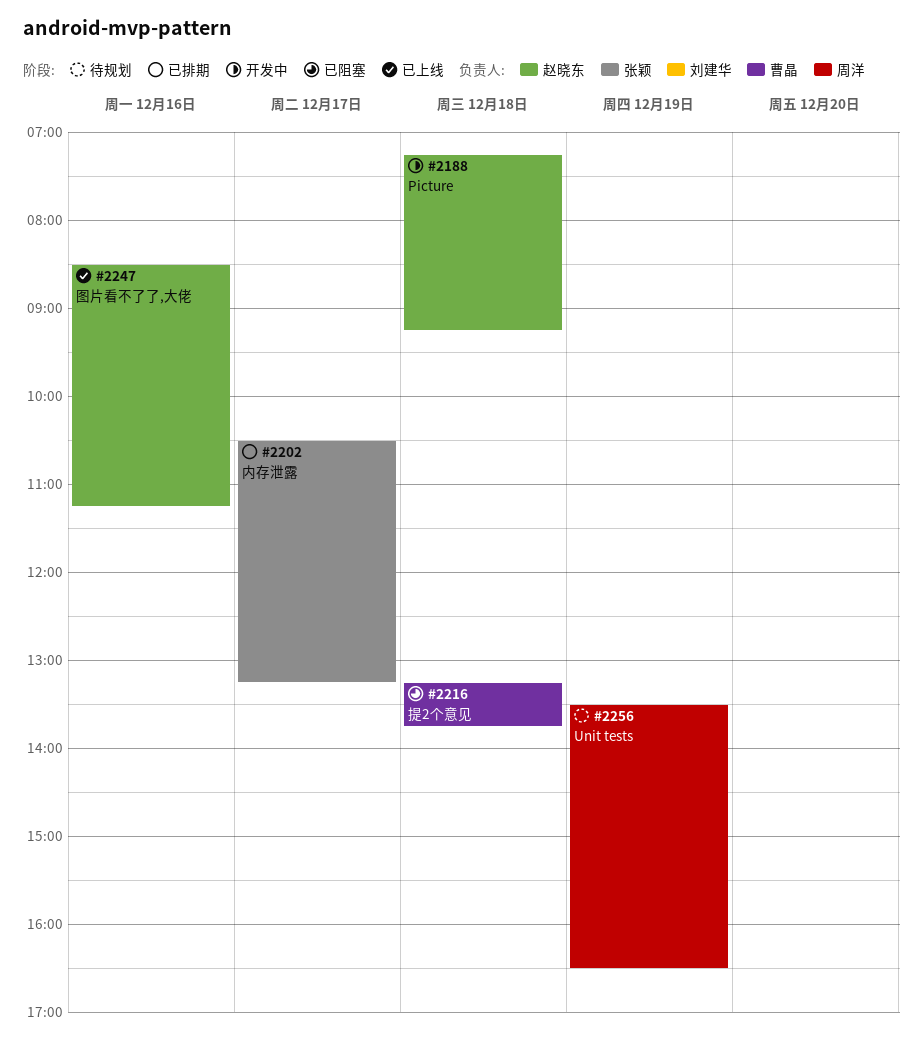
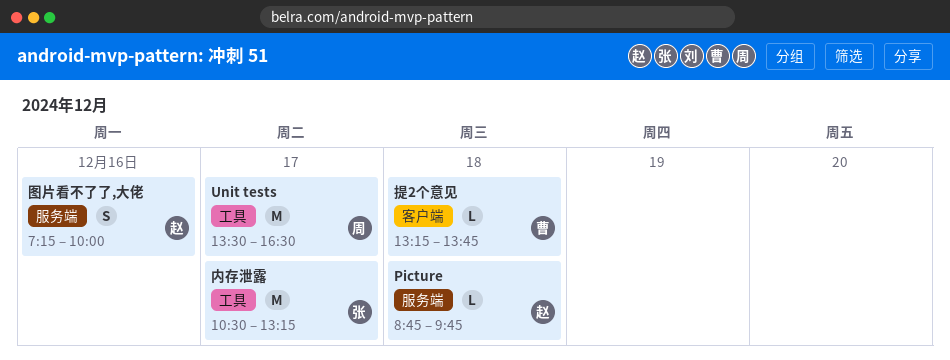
Picture, begins: 07:15 -> 08:45
Picture, ends: 09:15 -> 09:45
Unit tests, day: Dec 19 -> Dec 17
图片看不了了,大佬, begins: 08:30 -> 07:15
图片看不了了,大佬, ends: 11:15 -> 10:00

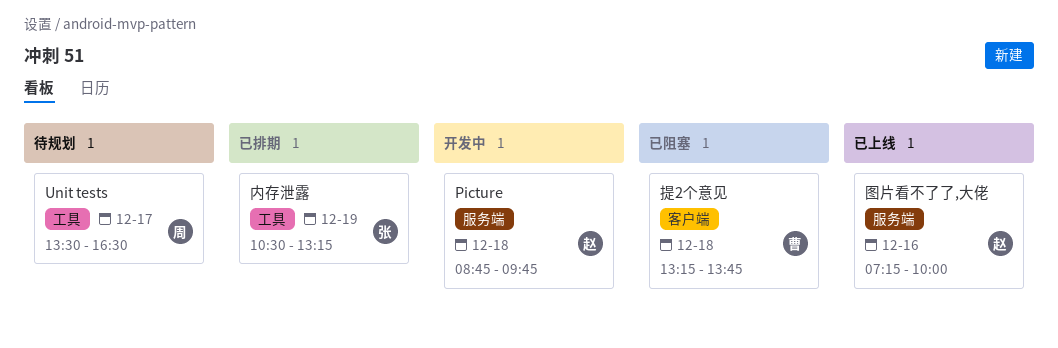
内存泄露, day: Dec 17 -> Dec 19

